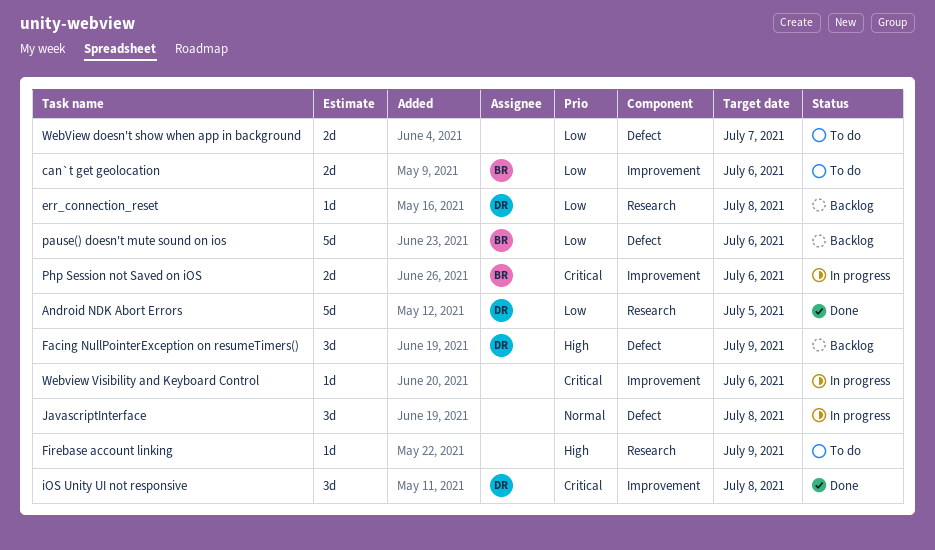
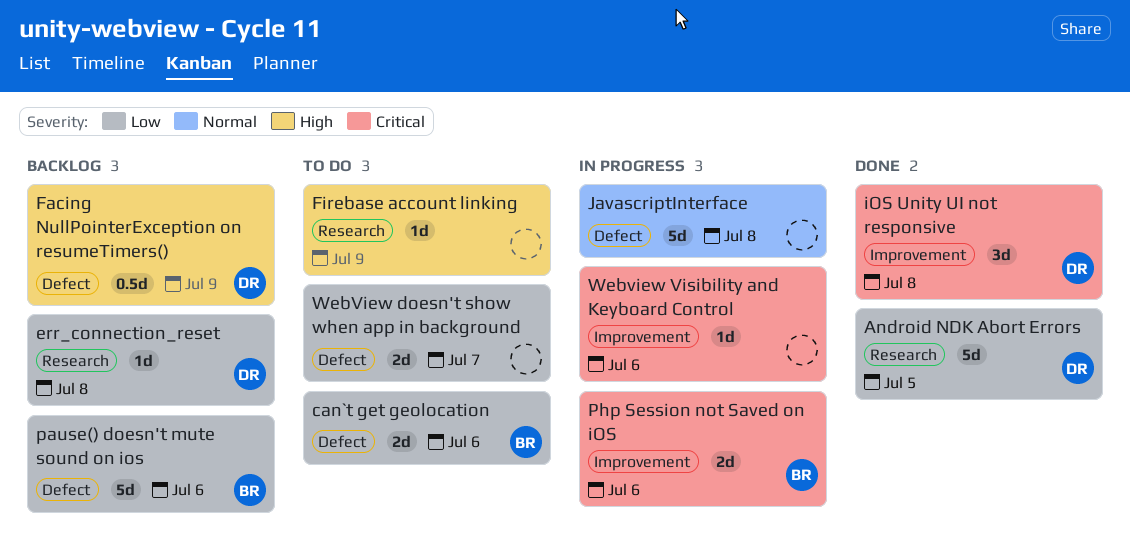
can`t get geolocation, label: Improvement -> Defect
Facing NullPointerException on resumeTimers(), estimate: 3d -> 0.5d
JavascriptInterface, estimate: 3d -> 5d

